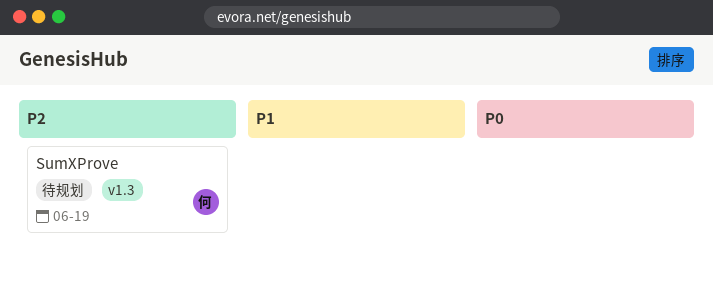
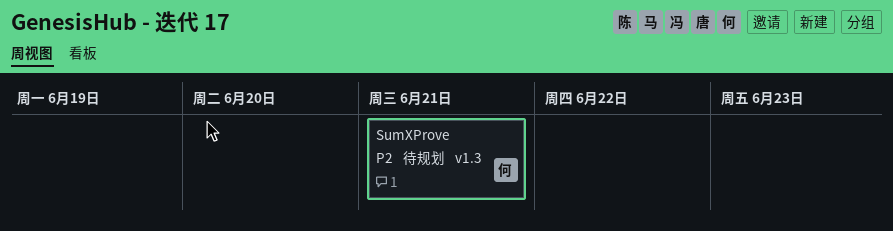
SumXProve, due: Jun 19 -> Jun 21

